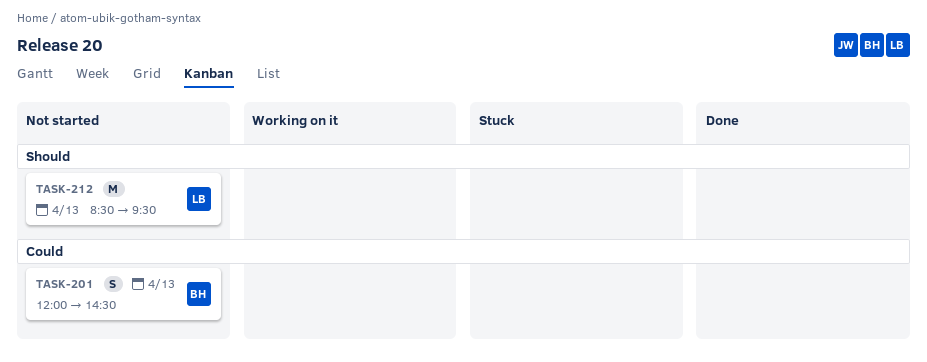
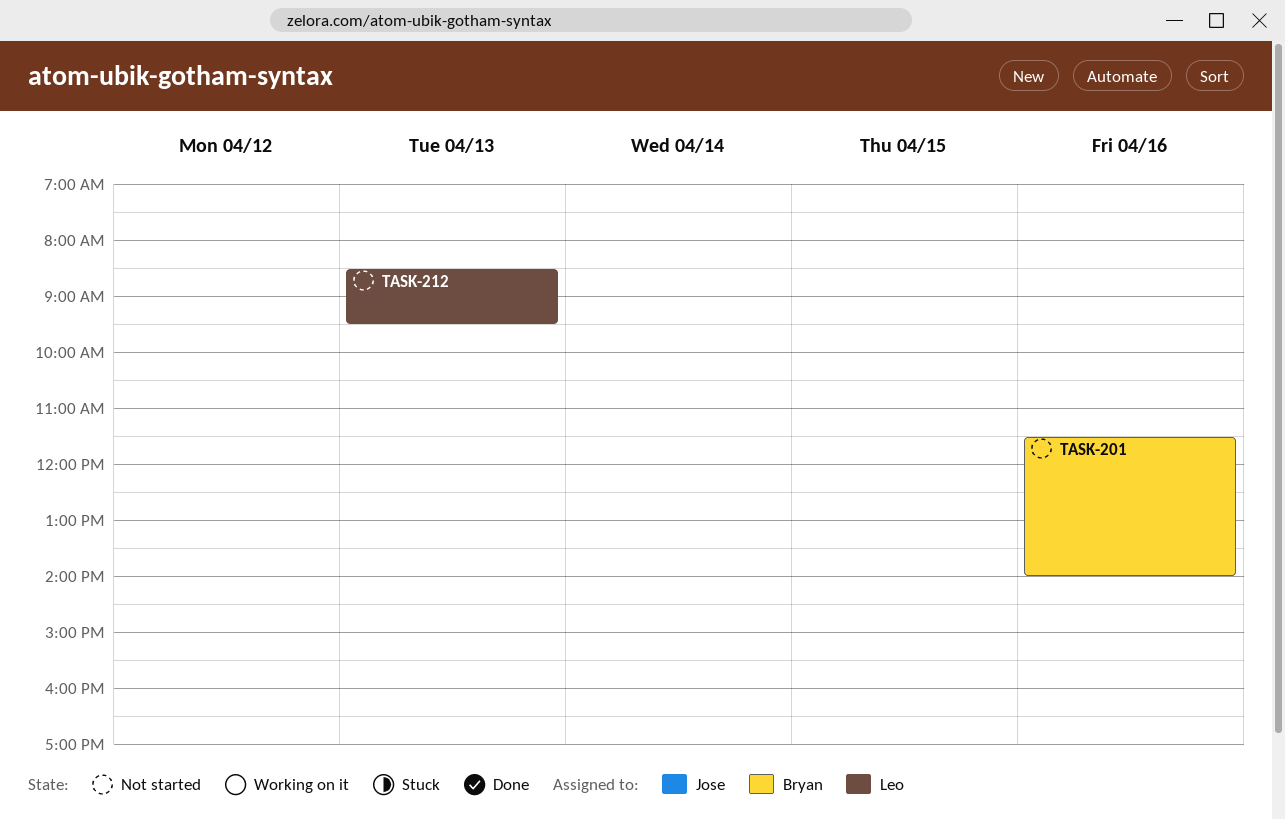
TASK-201, day: Apr 13 -> Apr 16
TASK-201, begins: 12:00 -> 11:30
TASK-201, ends: 14:30 -> 14:00

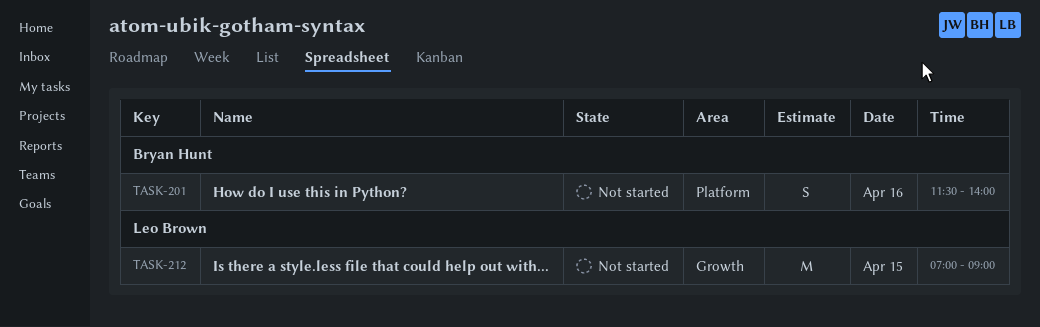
TASK-212, day: Apr 13 -> Apr 15
TASK-212, begins: 08:30 -> 07:00
TASK-212, ends: 09:30 -> 09:00

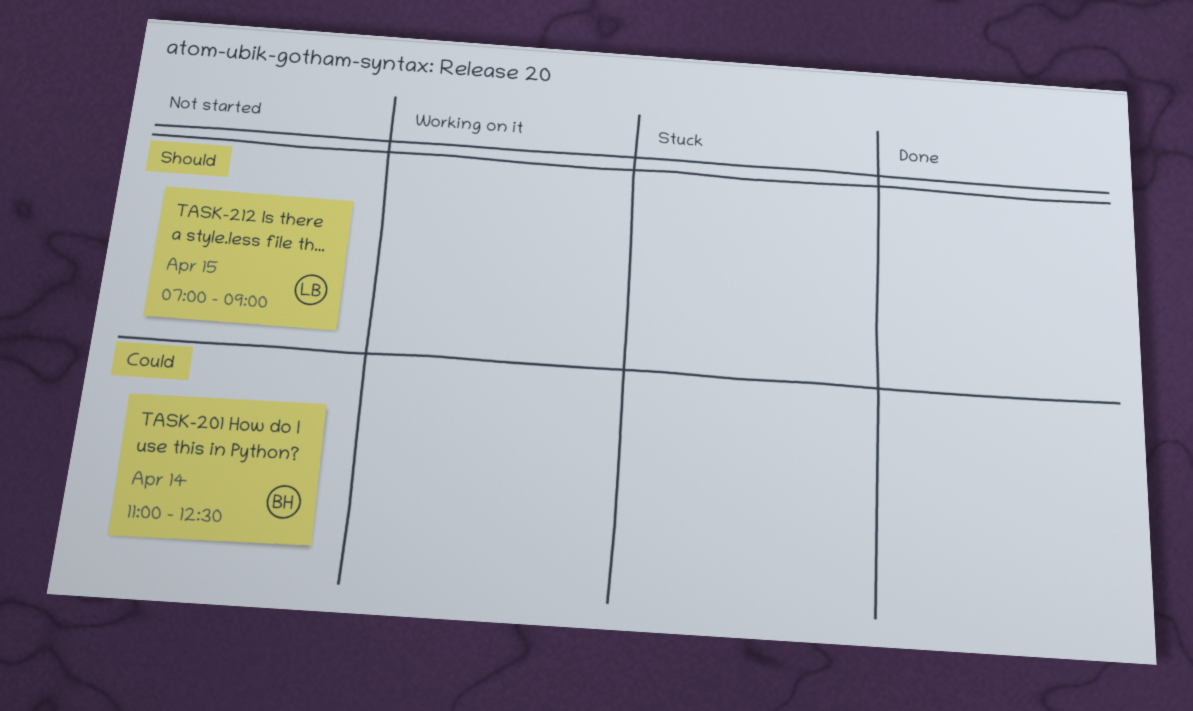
TASK-201, day: Apr 16 -> Apr 14
TASK-201, begins: 11:30 -> 11:00
TASK-201, ends: 14:00 -> 12:30

